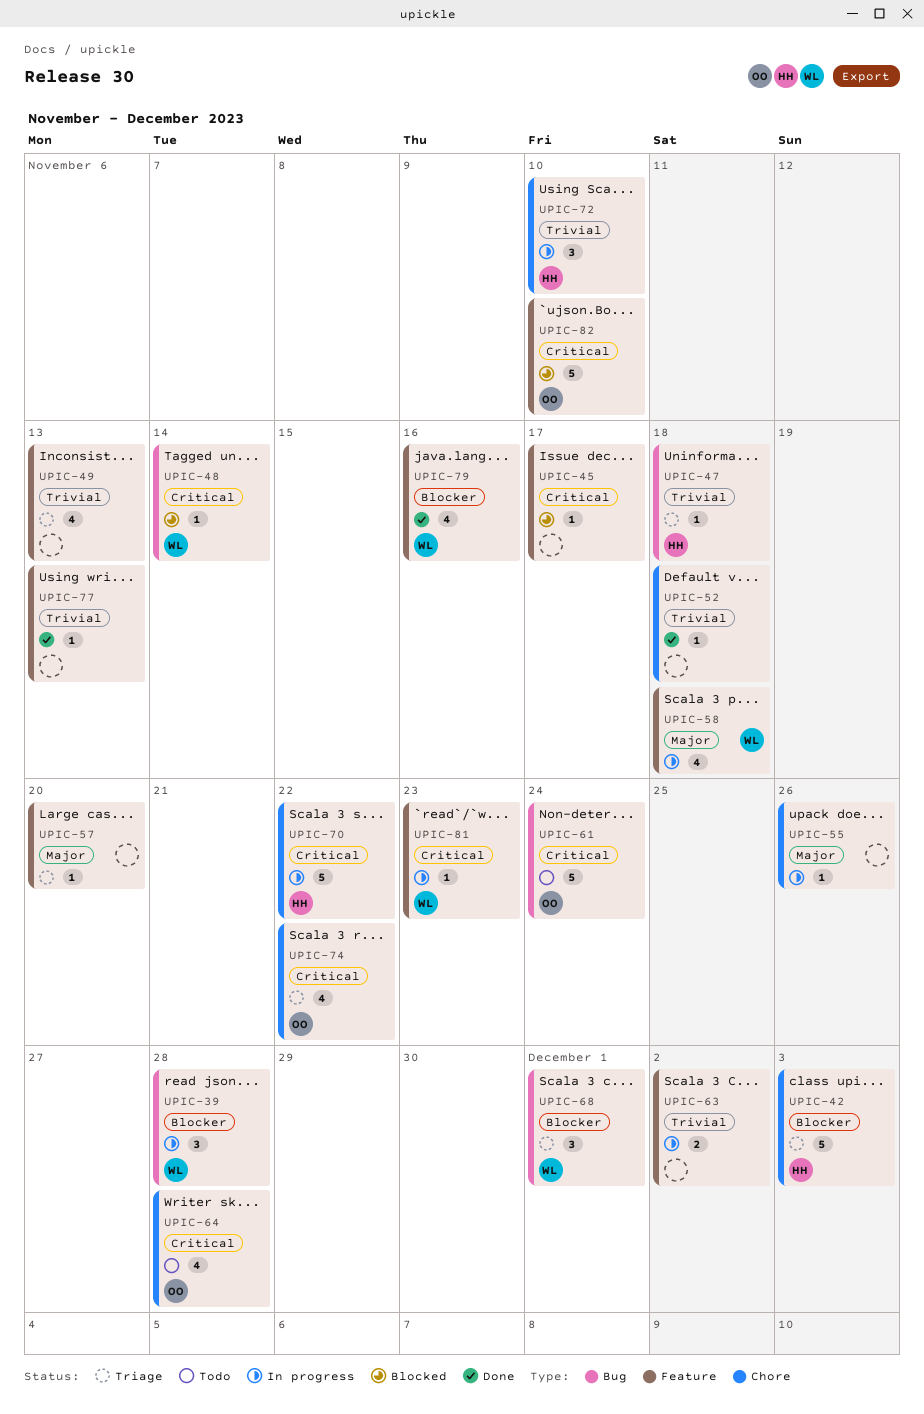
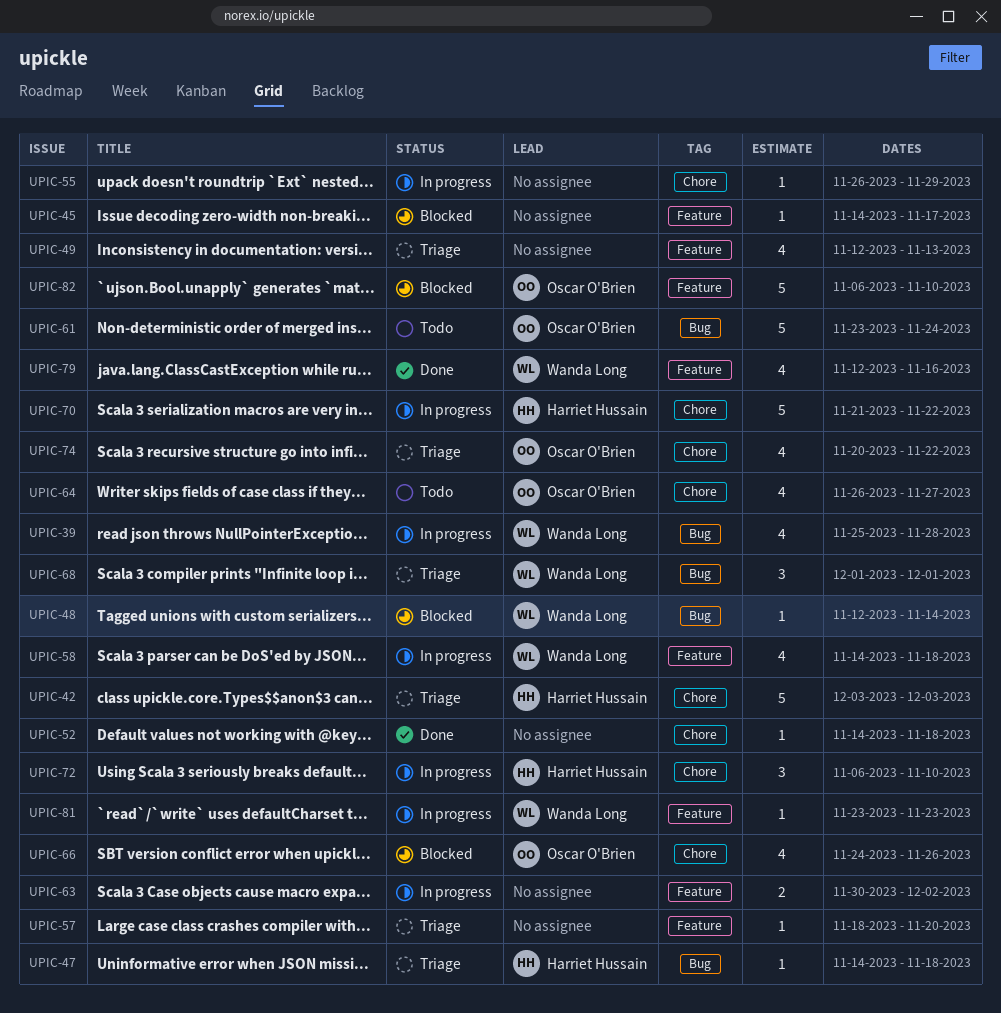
UPIC-39, estimate: 3 -> 4
UPIC-55, due: Nov 26 -> Nov 29
UPIC-64, due: Nov 28 -> Nov 27
UPIC-66: none -> present
UPIC-77: present -> none

